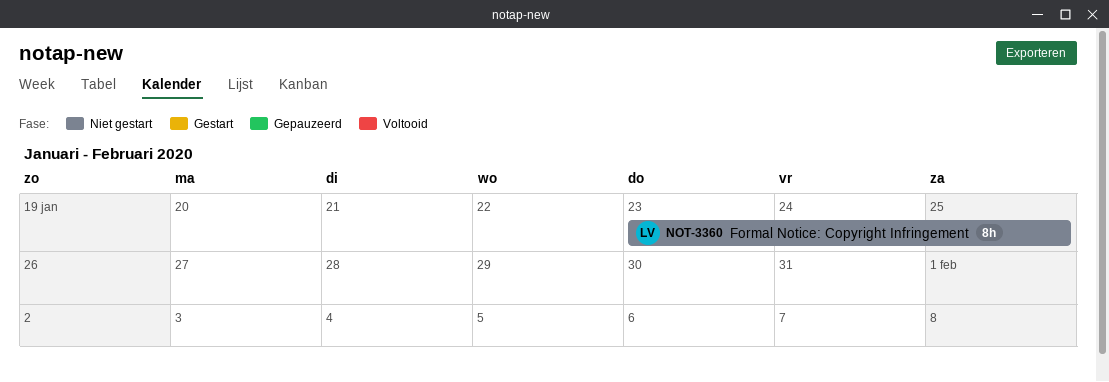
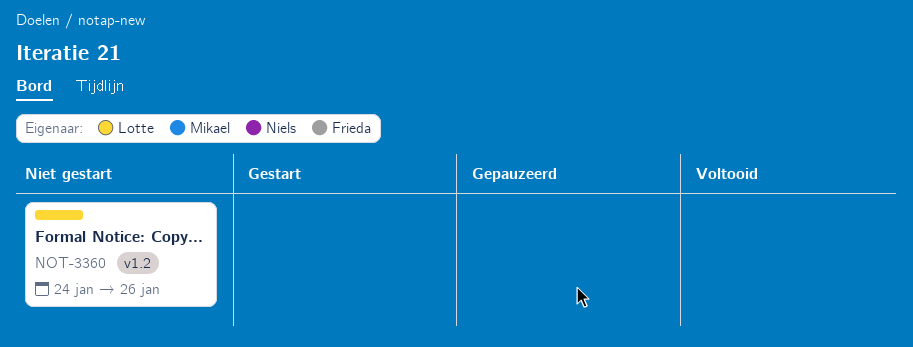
NOT-3360, start: Jan 23 -> Jan 24
NOT-3360, due: Jan 25 -> Jan 26

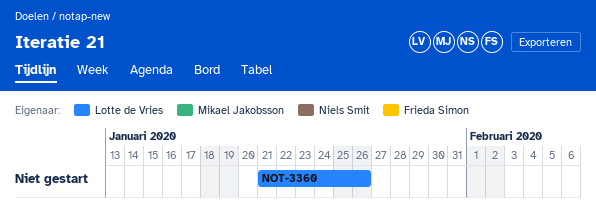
NOT-3360, start: Jan 24 -> Jan 21

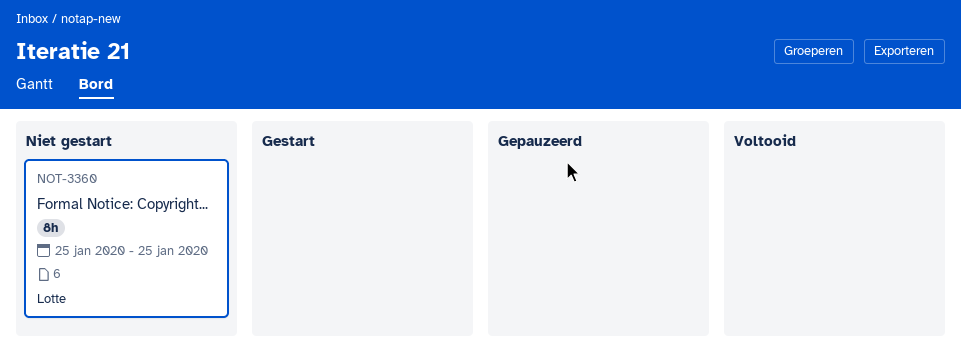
NOT-3360, start: Jan 21 -> Jan 25
NOT-3360, due: Jan 26 -> Jan 25

